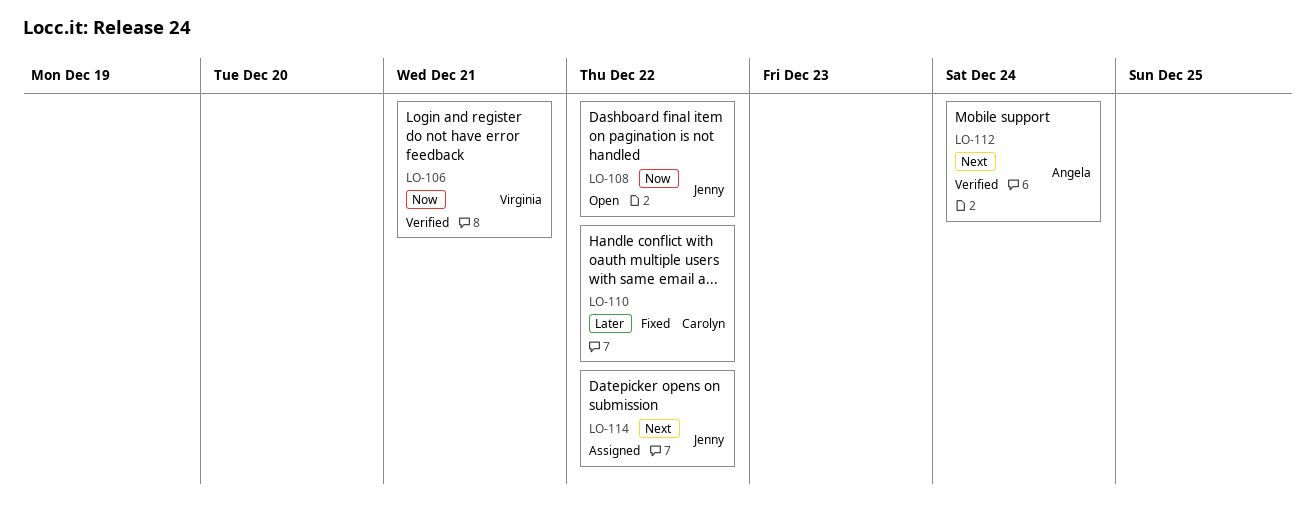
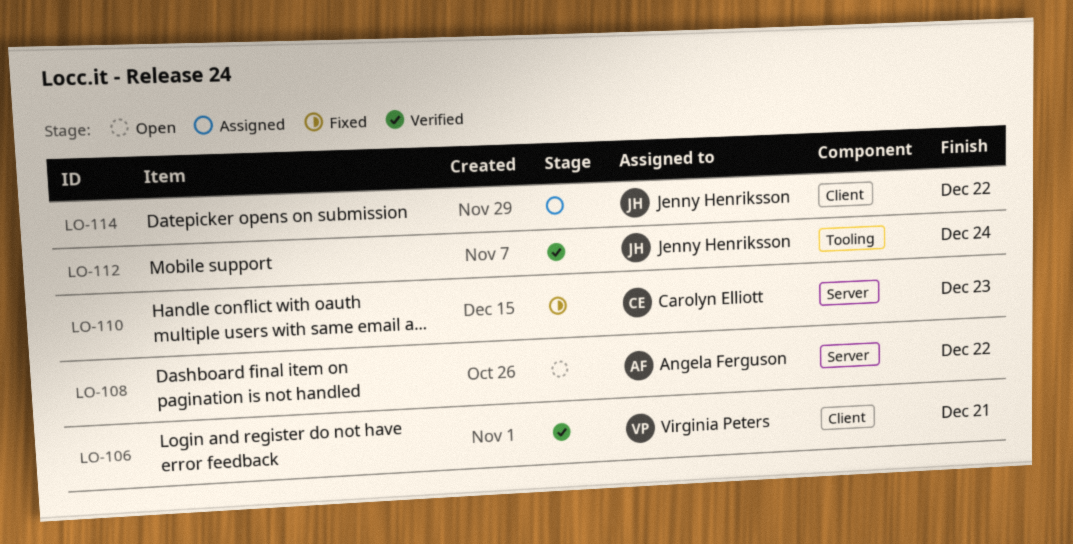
LO-108, owner: Jenny Henriksson -> Angela Ferguson
LO-110, due: Dec 22 -> Dec 23
LO-112, owner: Angela Ferguson -> Jenny Henriksson

